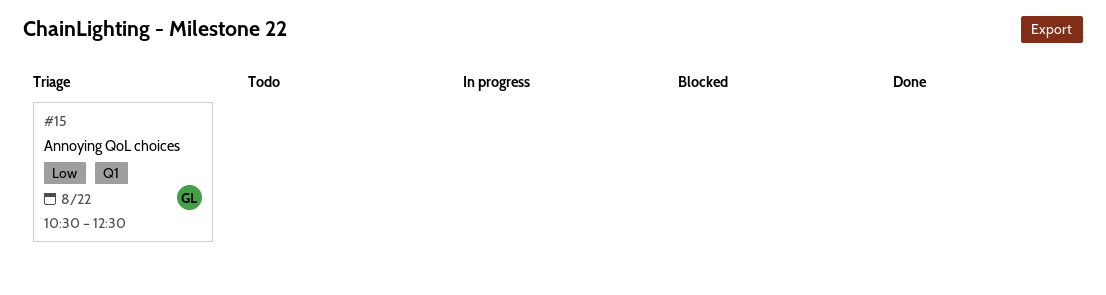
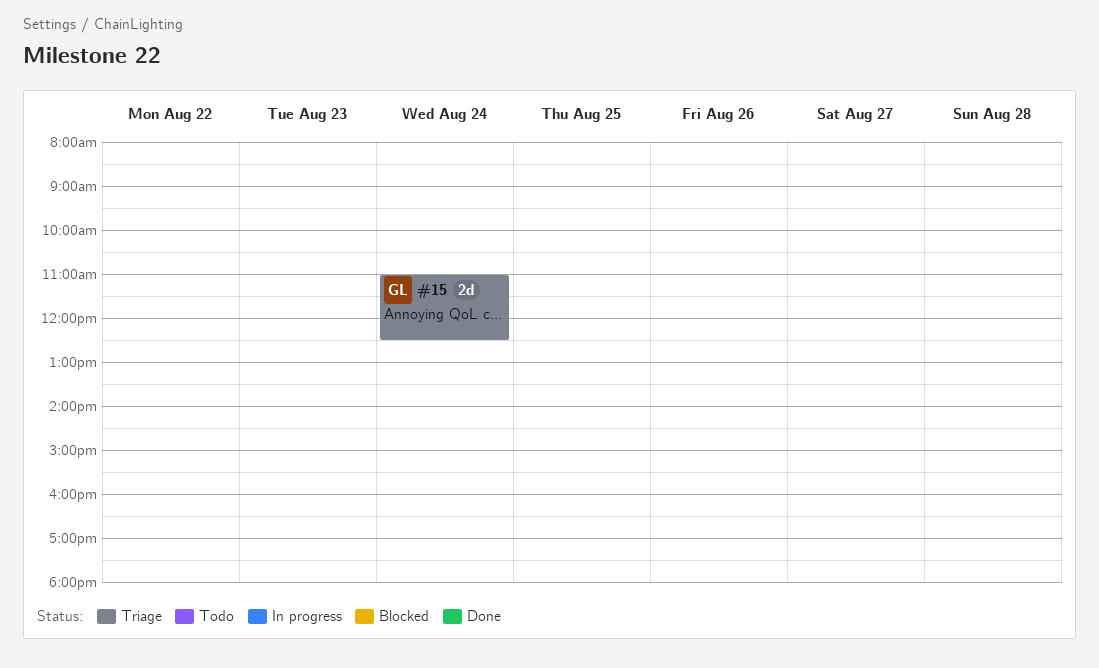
#15, day: Aug 22 -> Aug 24
#15, begins: 10:30 -> 11:00

